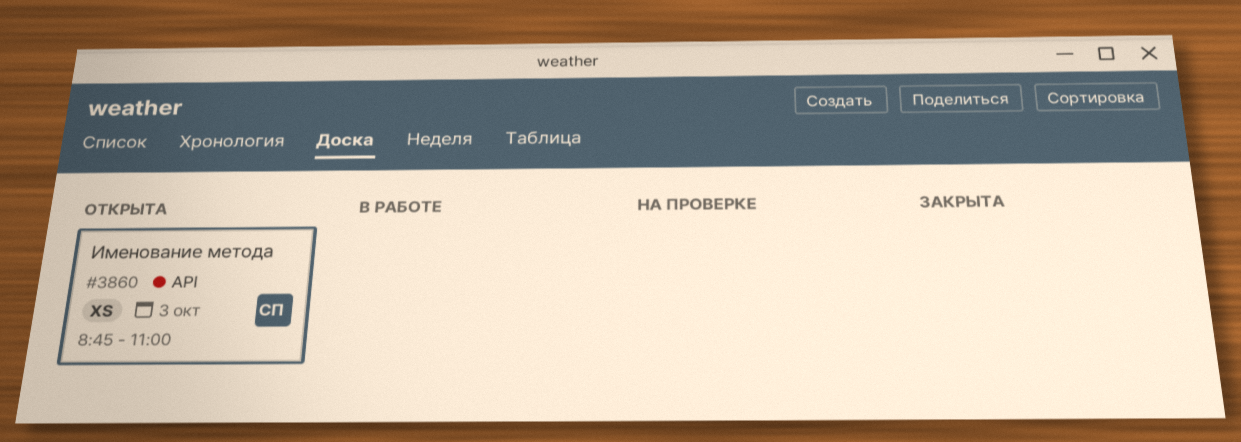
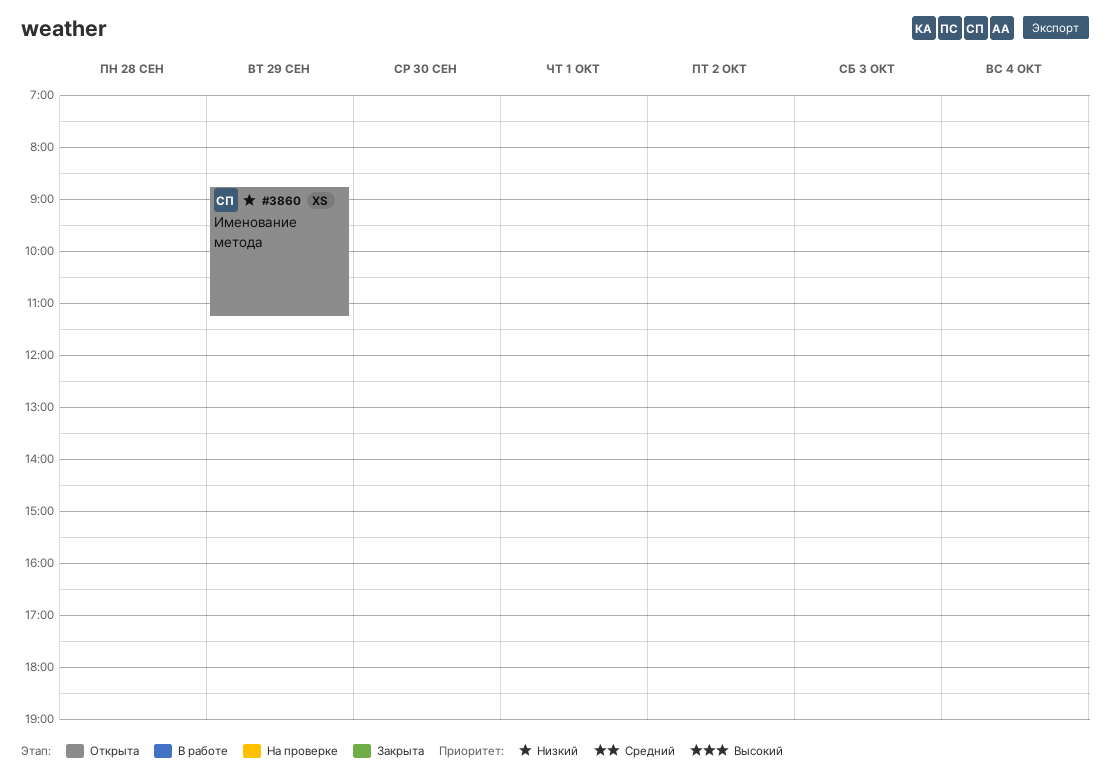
#3860, day: Oct 3 -> Sep 29
#3860, ends: 11:00 -> 11:15

